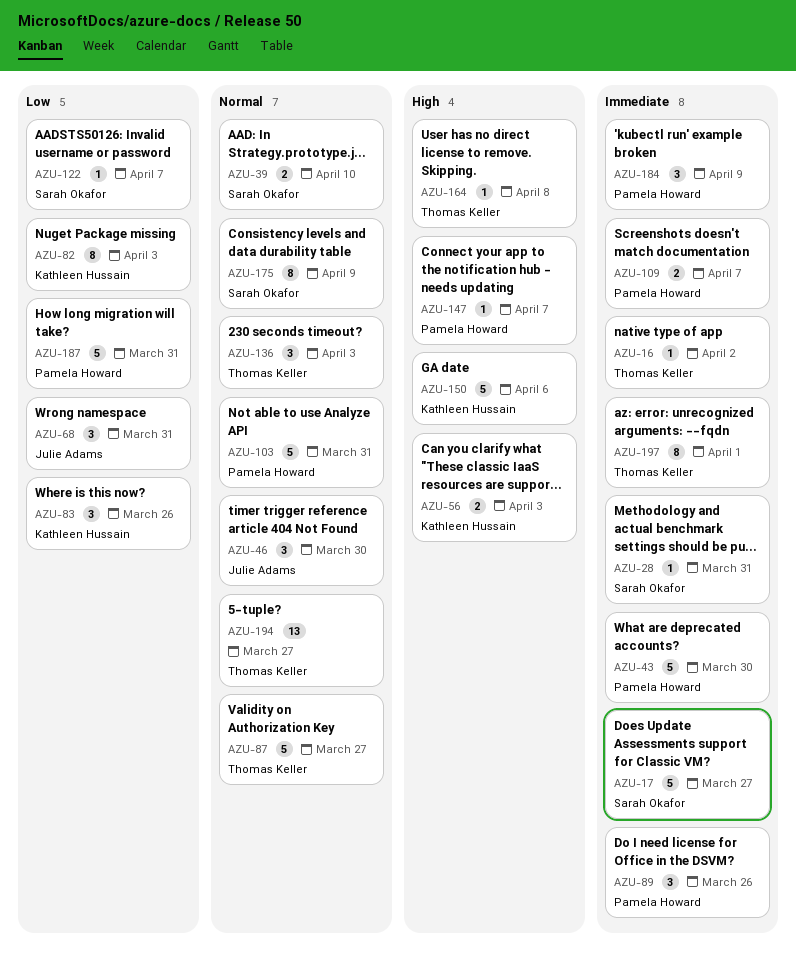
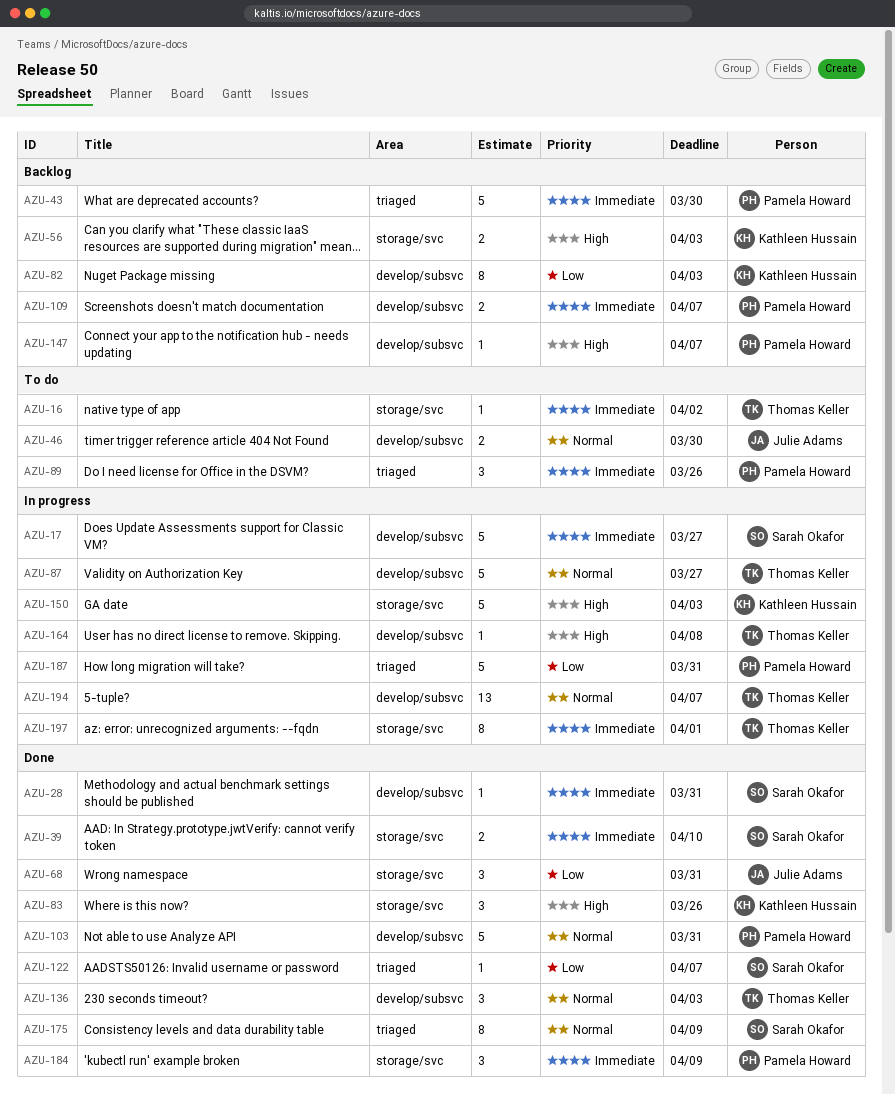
AZU-39, priority: Normal -> Immediate
AZU-46, estimate: 3 -> 2
AZU-83, priority: Low -> High
AZU-150, due: Apr 6 -> Apr 3
AZU-194, due: Mar 27 -> Apr 7

